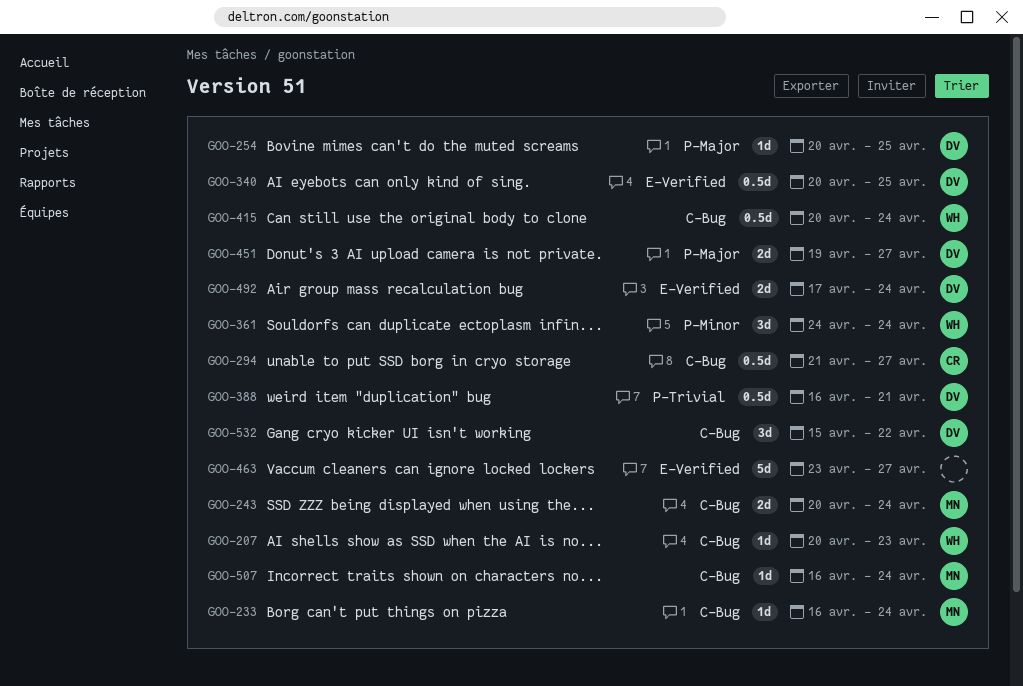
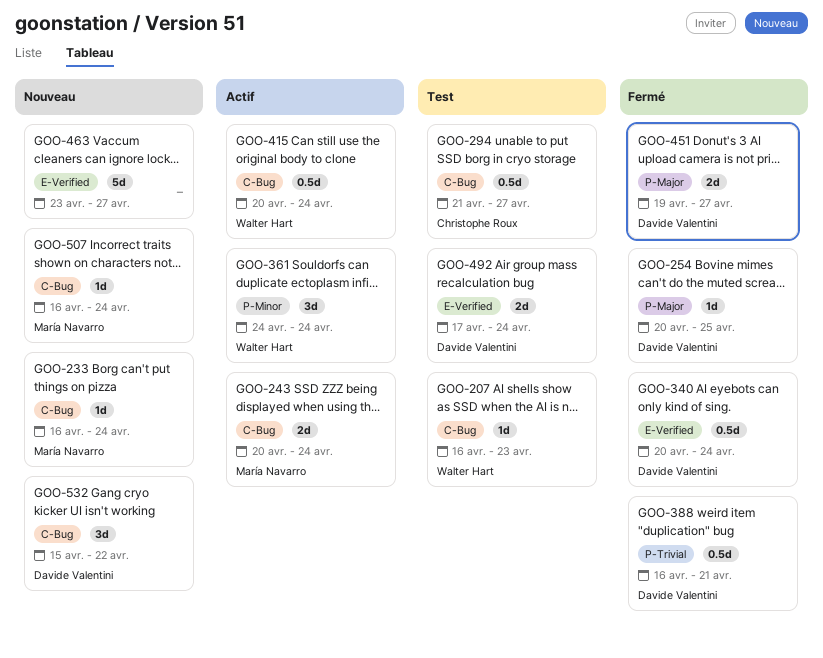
GOO-207, start: Apr 20 -> Apr 16
GOO-340, due: Apr 25 -> Apr 24

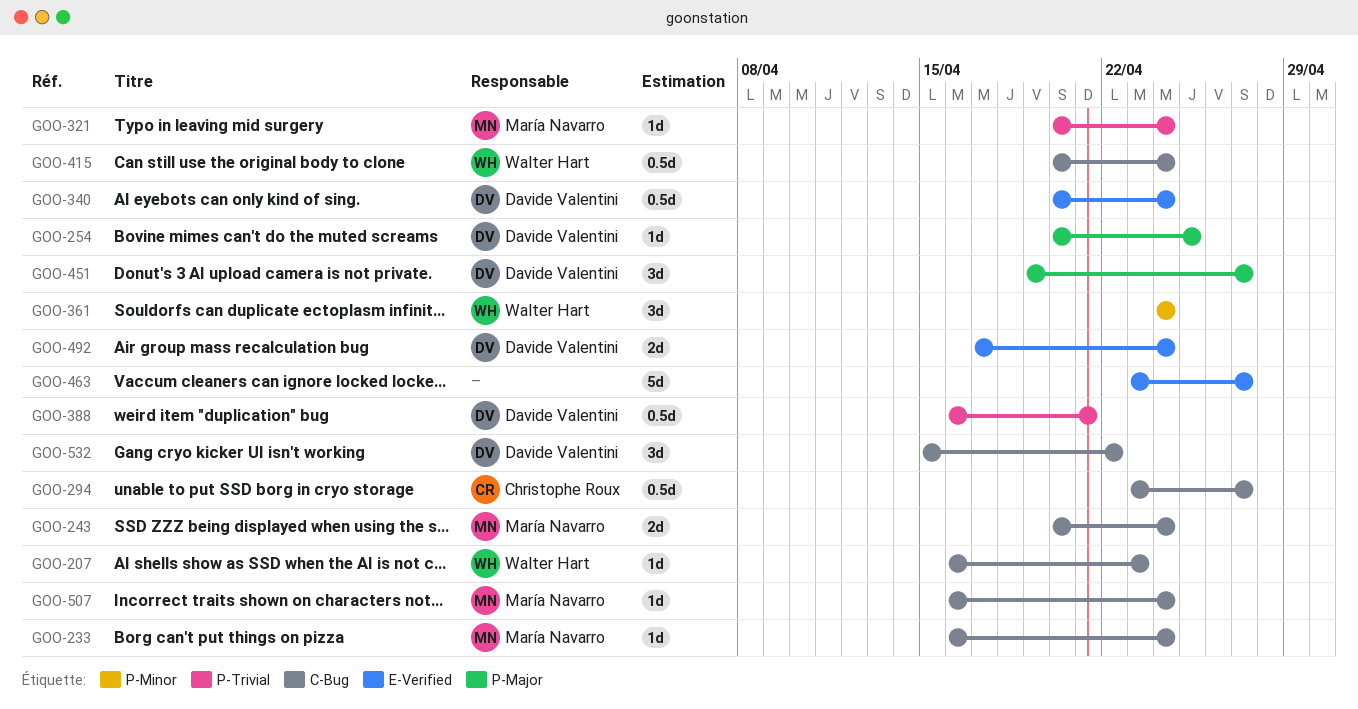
GOO-294, start: Apr 21 -> Apr 23
GOO-321: none -> present
GOO-451, estimate: 2d -> 3d

